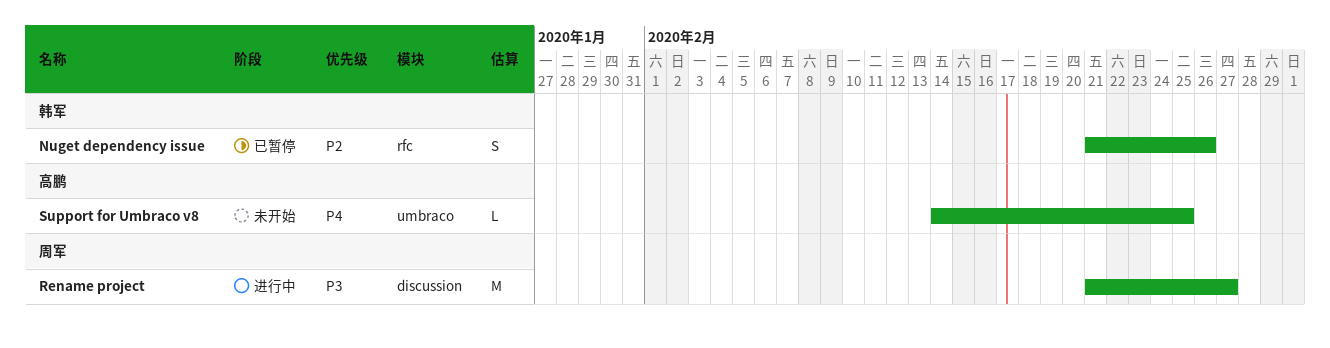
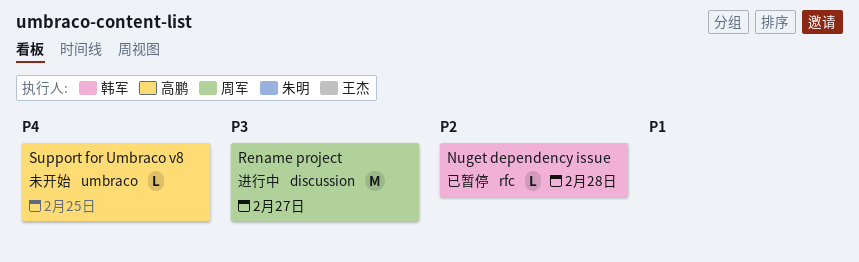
Nuget dependency issue, estimate: S -> L
Nuget dependency issue, due: Feb 26 -> Feb 28

